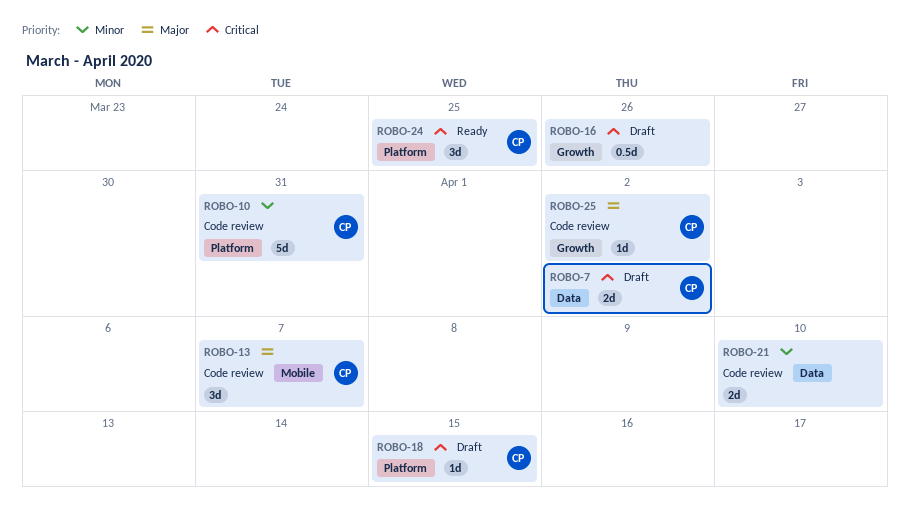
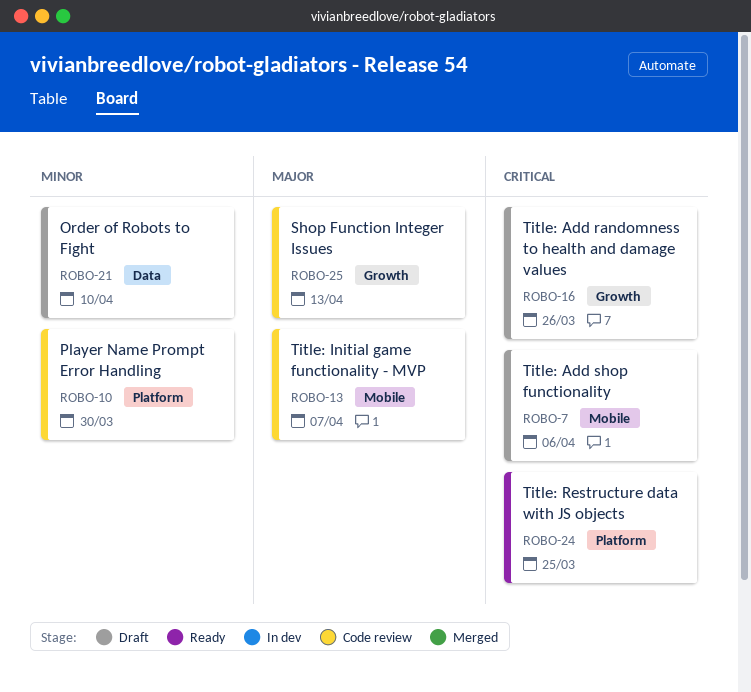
ROBO-7, label: Data -> Mobile
ROBO-7, due: Apr 2 -> Apr 6
ROBO-10, due: Mar 31 -> Mar 30
ROBO-18: present -> none
ROBO-21, status: Code review -> Draft
ROBO-25, due: Apr 2 -> Apr 13

